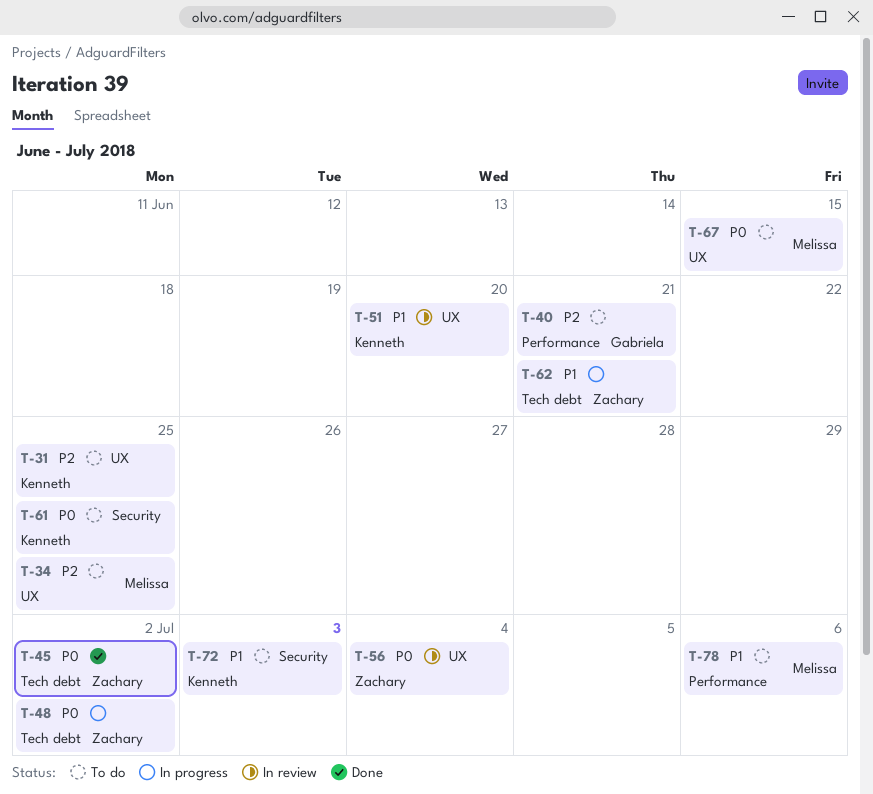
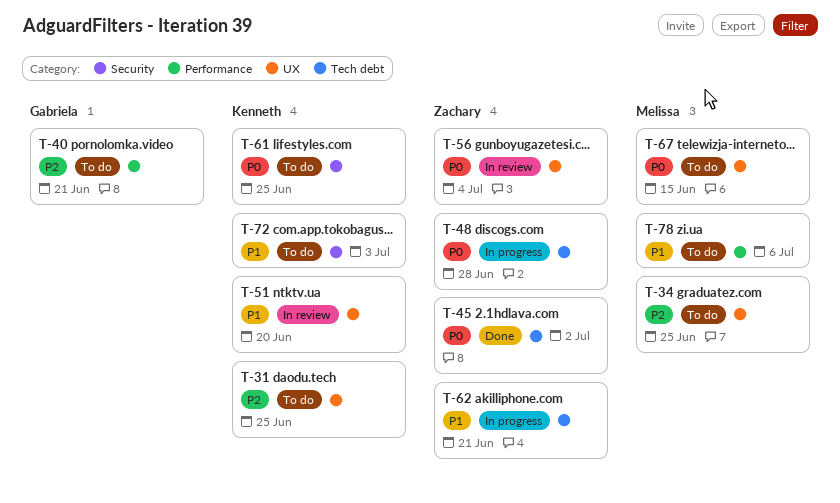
T-48, due: Jul 2 -> Jun 28

